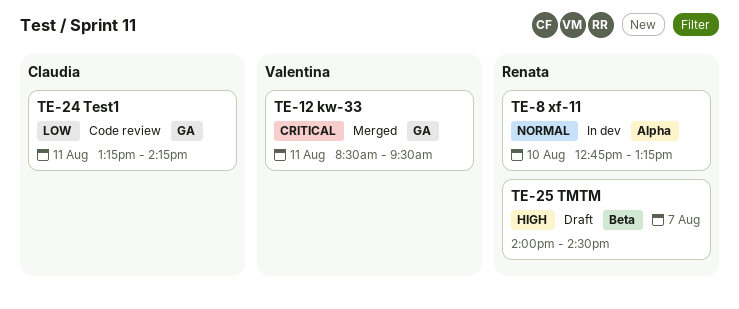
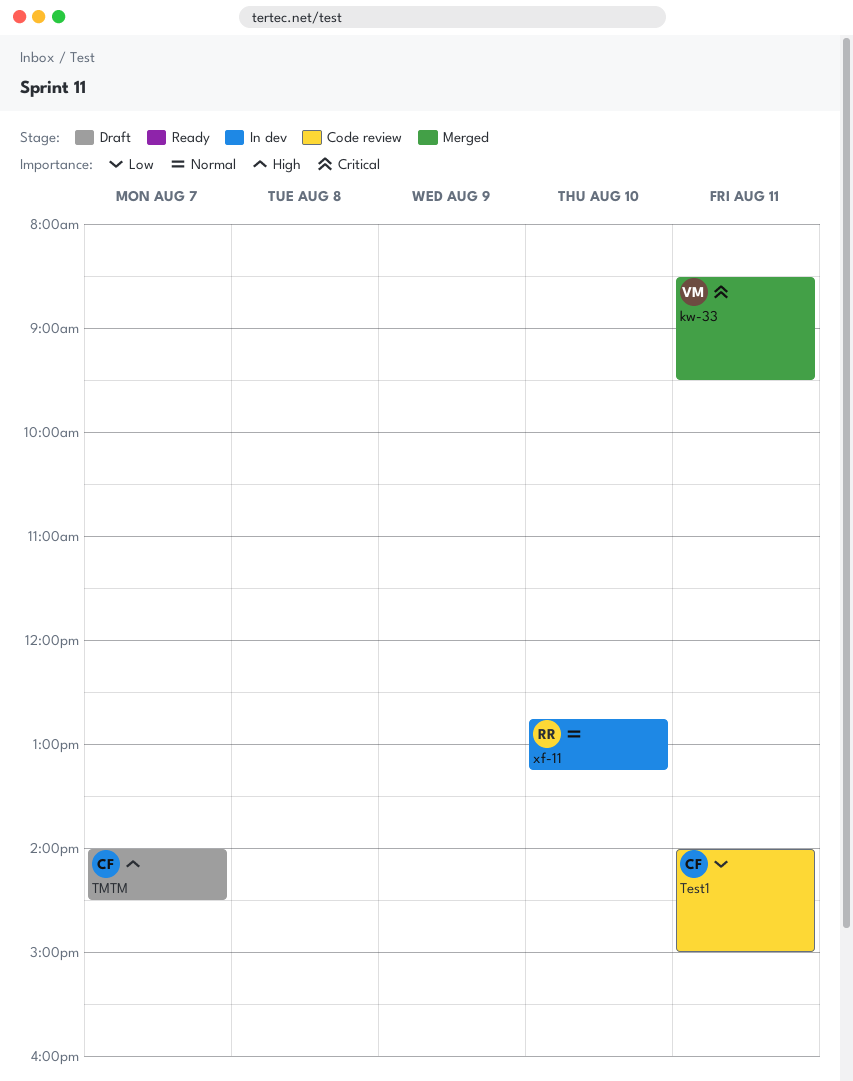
Test1, begins: 13:15 -> 14:00
Test1, ends: 14:15 -> 15:00
TMTM, owner: Renata -> Claudia

